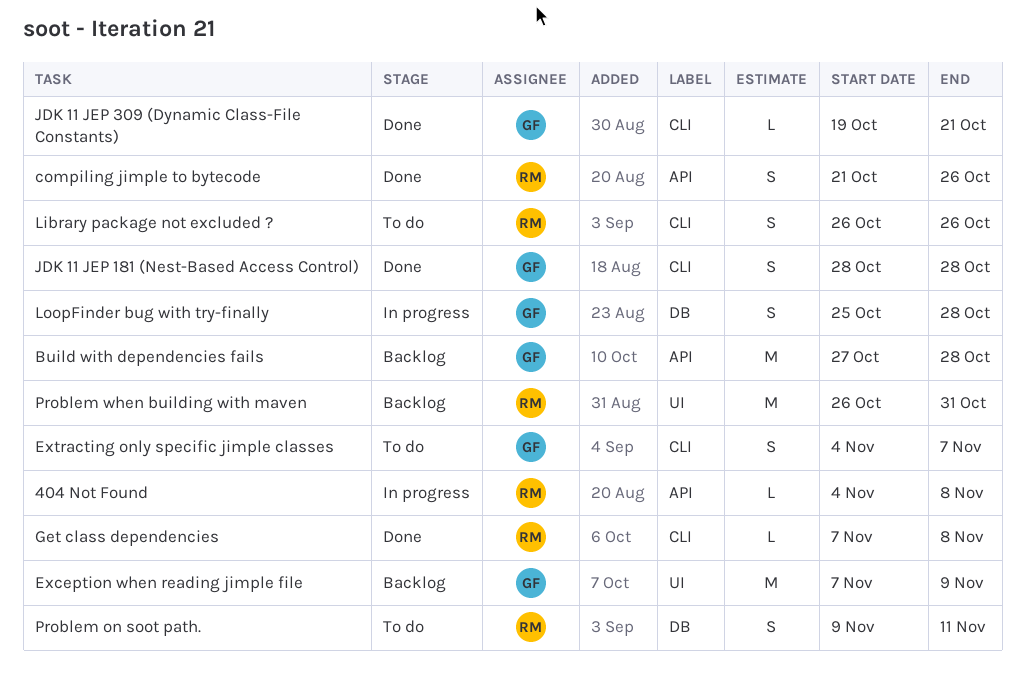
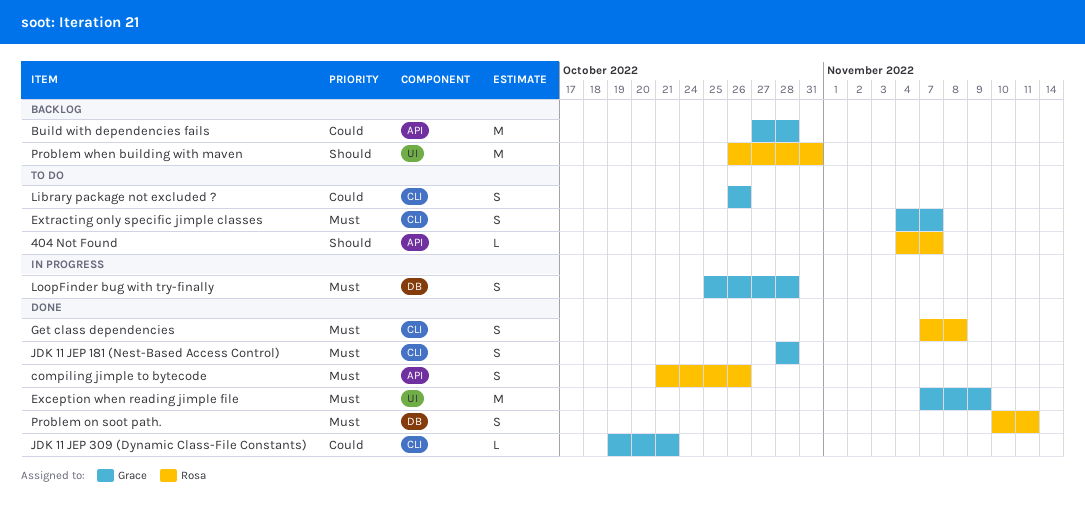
404 Not Found, status: In progress -> To do
404 Not Found, due: Nov 8 -> Nov 7
Exception when reading jimple file, status: Backlog -> Done
Get class dependencies, estimate: L -> S
Library package not excluded ?, owner: Rosa -> Grace
Problem on soot path., status: To do -> Done
Problem on soot path., start: Nov 9 -> Nov 10

